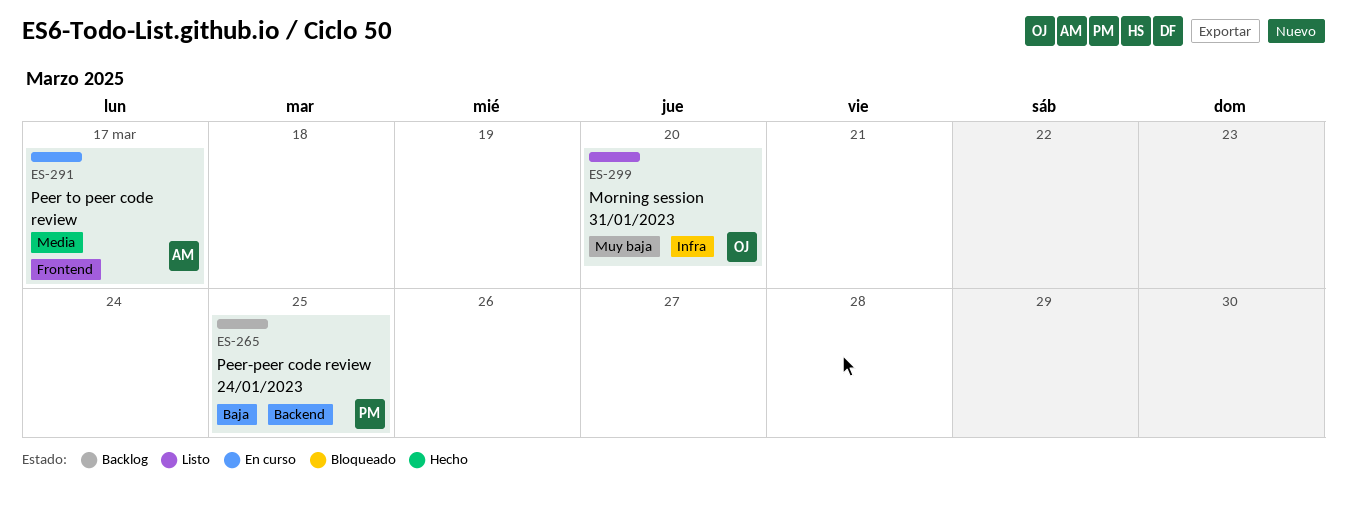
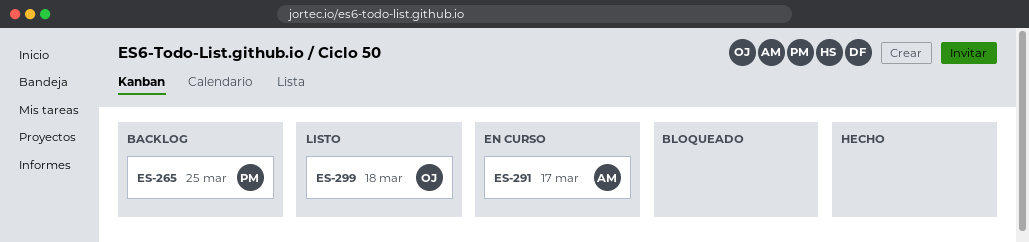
ES-299, due: Mar 20 -> Mar 18

